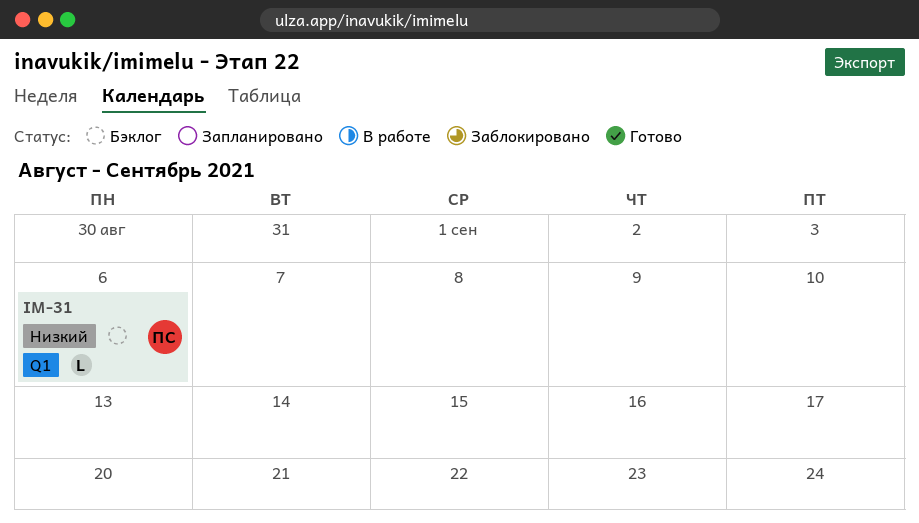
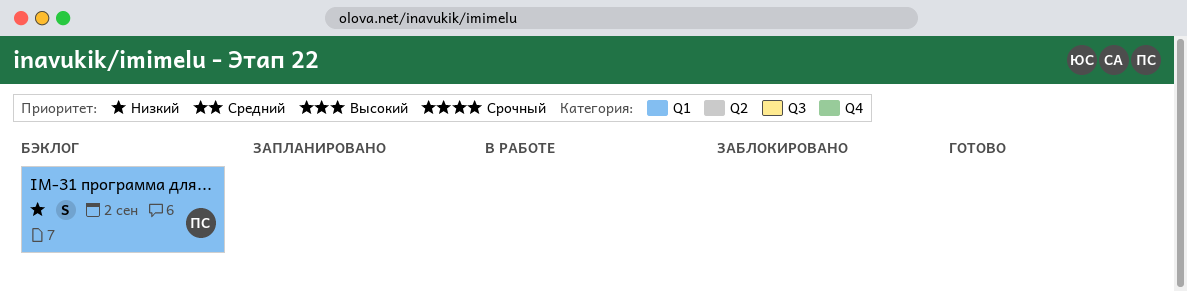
IM-31, estimate: L -> S
IM-31, due: Sep 6 -> Sep 2

